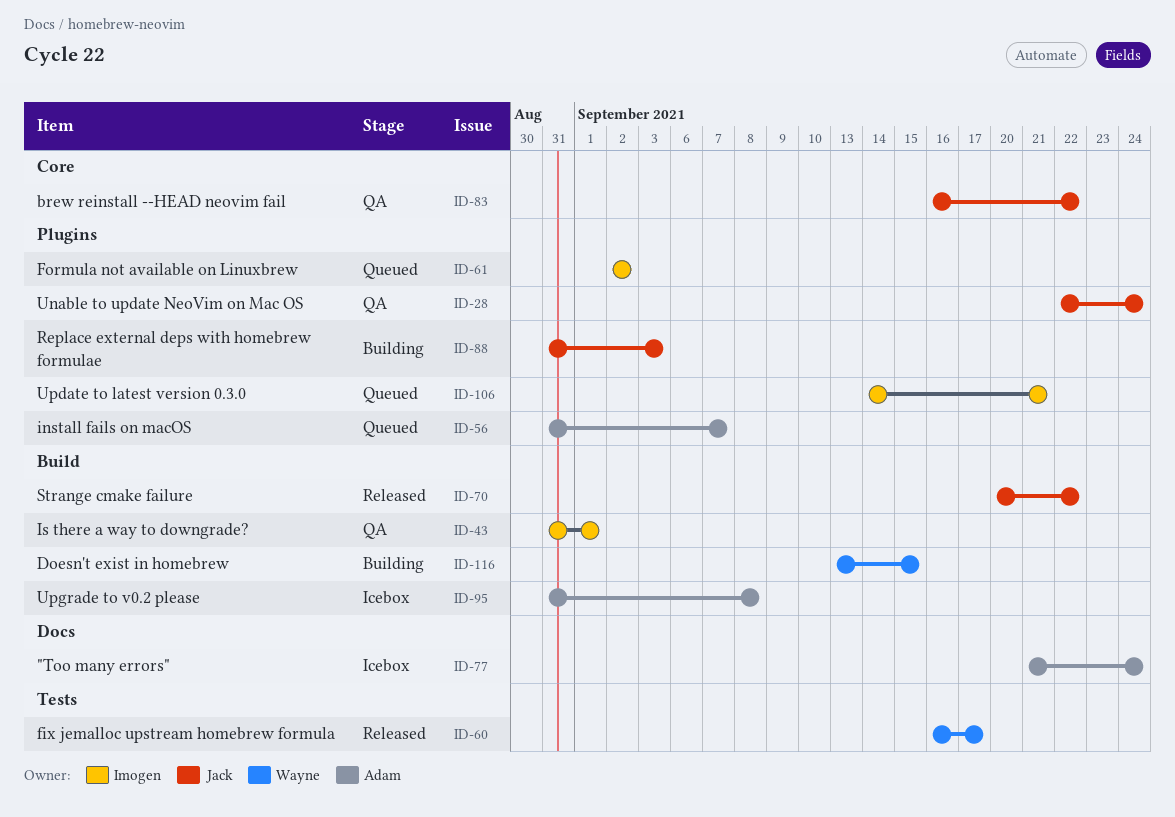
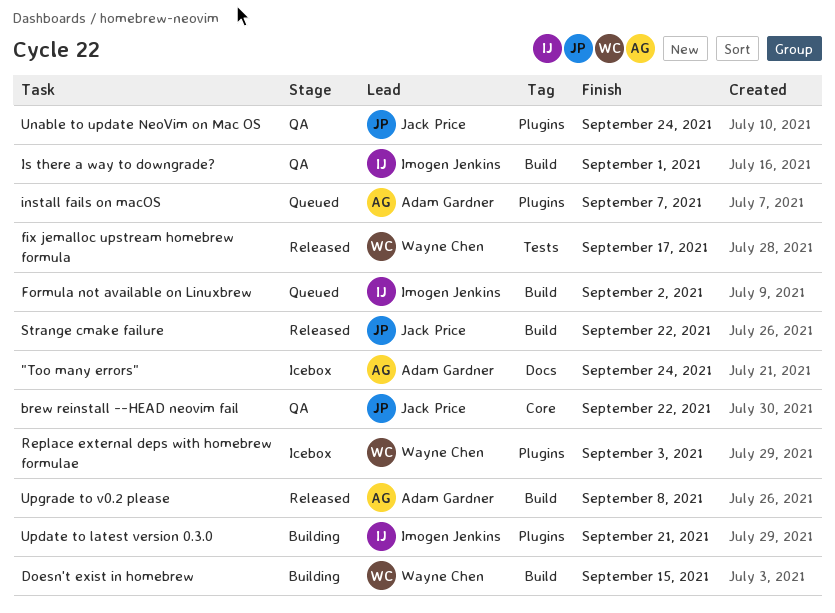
Formula not available on Linuxbrew, label: Plugins -> Build
Replace external deps with homebrew formulae, status: Building -> Icebox
Replace external deps with homebrew formulae, owner: Jack Price -> Wayne Chen
Update to latest version 0.3.0, status: Queued -> Building
Upgrade to v0.2 please, status: Icebox -> Released

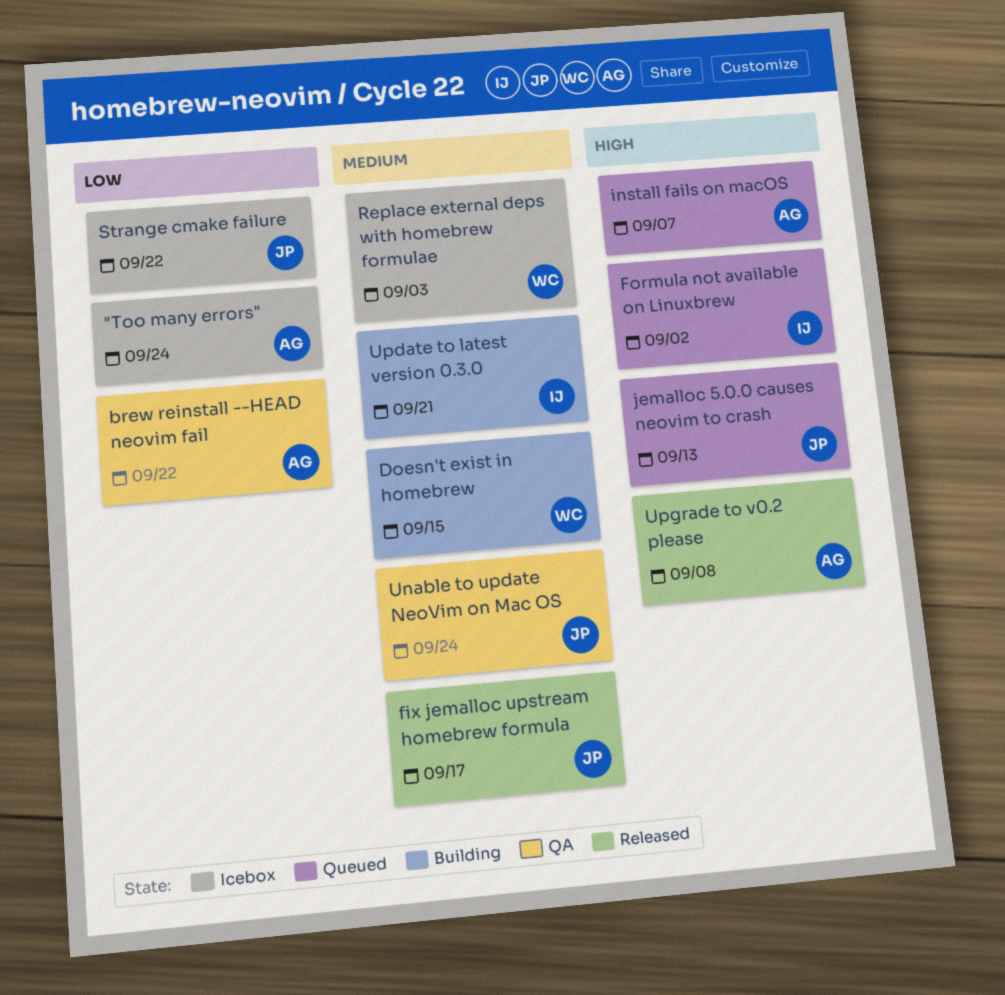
brew reinstall --HEAD neovim fail, owner: Jack Price -> Adam Gardner
fix jemalloc upstream homebrew formula, owner: Wayne Chen -> Jack Price
Is there a way to downgrade?: present -> none
jemalloc 5.0.0 causes neovim to crash: none -> present
Strange cmake failure, status: Released -> Icebox

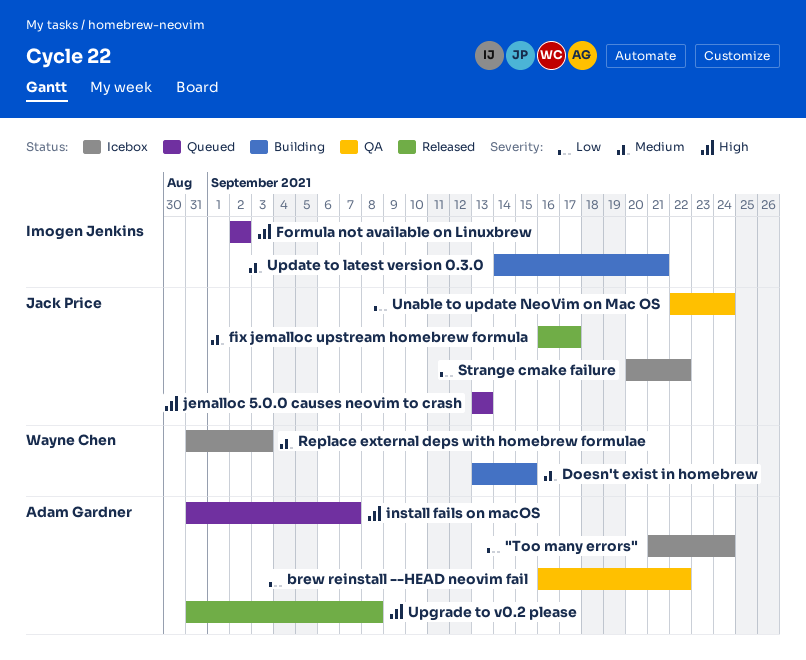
Unable to update NeoVim on Mac OS, priority: Medium -> Low

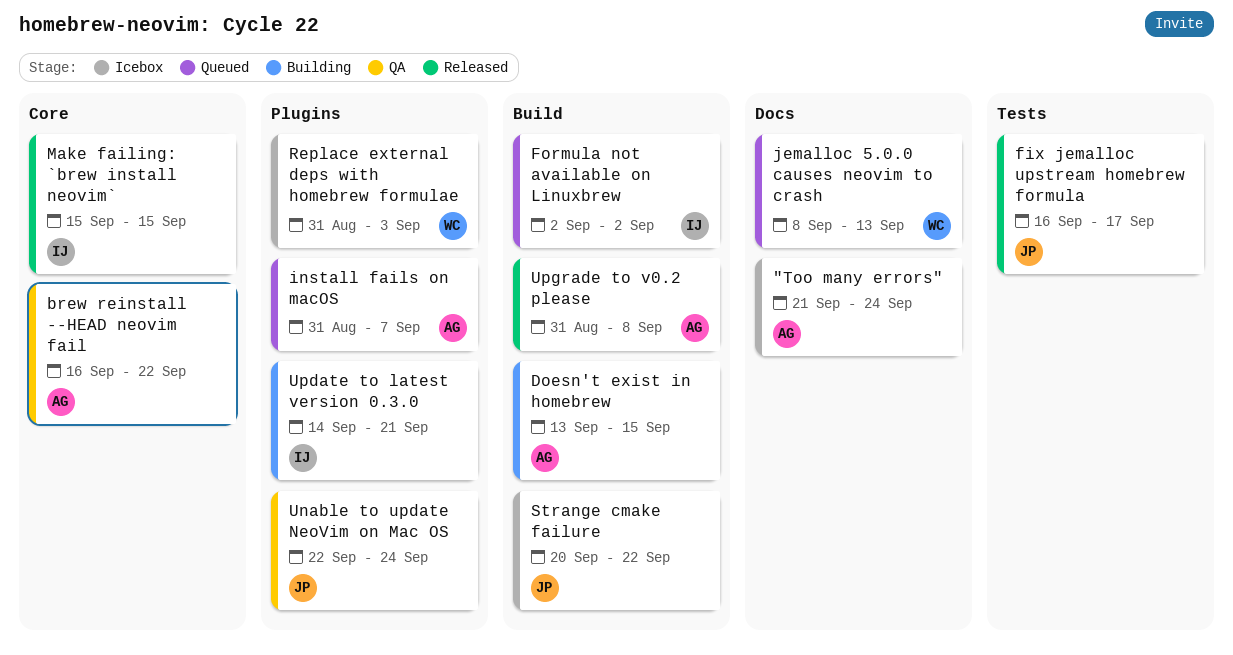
Doesn't exist in homebrew, owner: Wayne Chen -> Adam Gardner
jemalloc 5.0.0 causes neovim to crash, owner: Jack Price -> Wayne Chen
jemalloc 5.0.0 causes neovim to crash, start: Sep 13 -> Sep 8
Make failing: `brew install neovim`: none -> present

